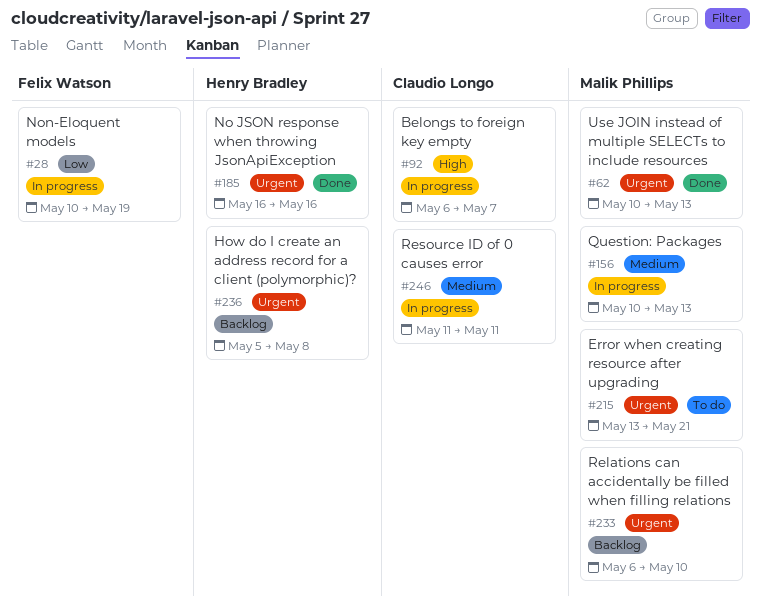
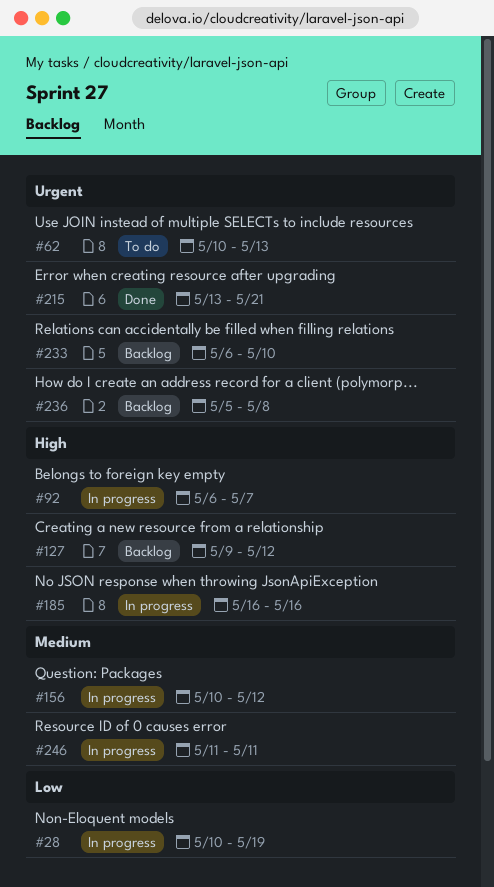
#62, status: Done -> To do
#127: none -> present
#156, due: May 13 -> May 12
#185, status: Done -> In progress
#185, priority: Urgent -> High
#215, status: To do -> Done

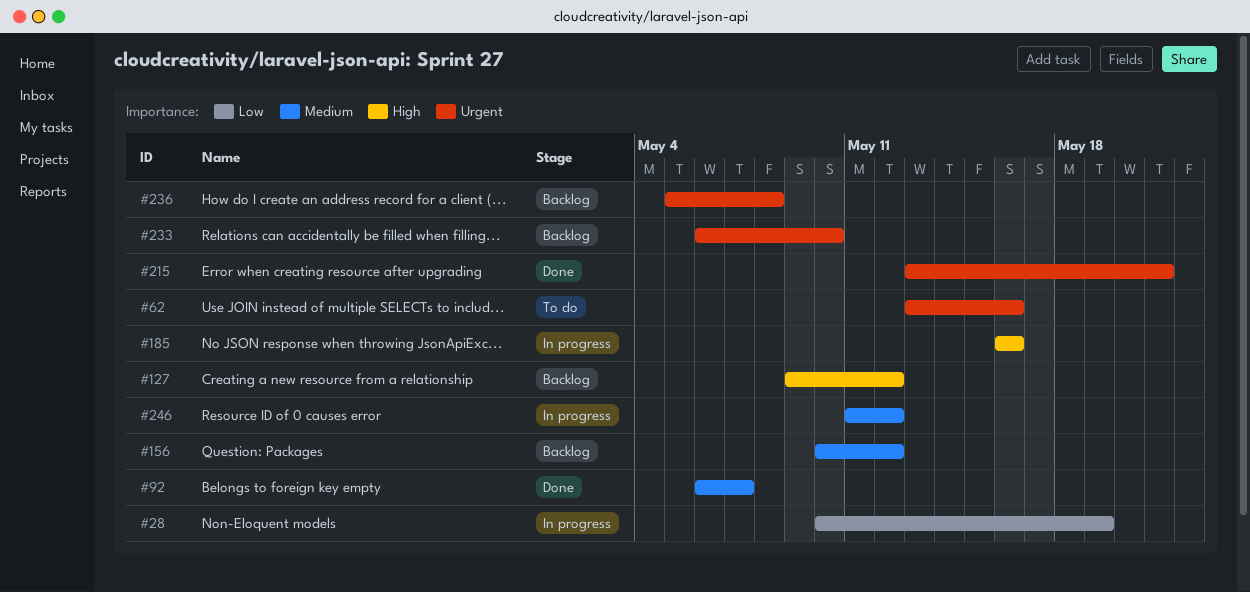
#62, start: May 10 -> May 13
#62, due: May 13 -> May 16
#92, status: In progress -> Done
#92, priority: High -> Medium
#156, status: In progress -> Backlog
#246, due: May 11 -> May 12

